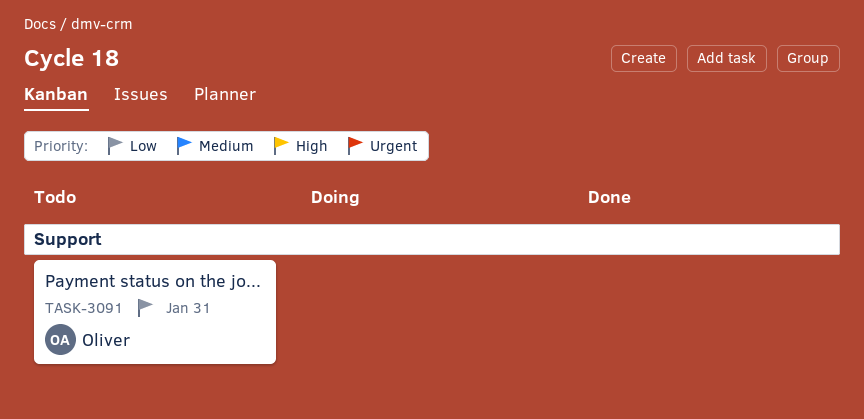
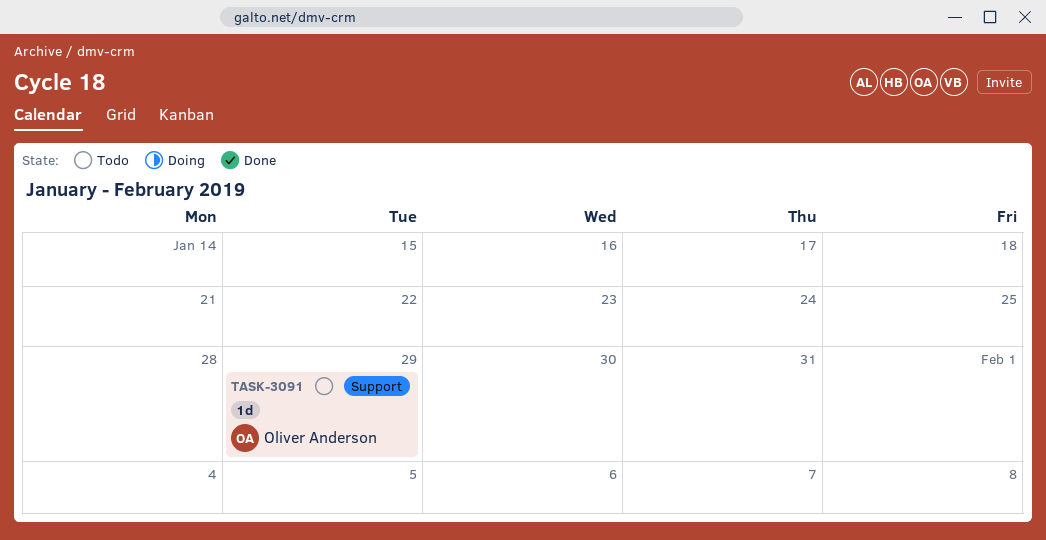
TASK-3091, due: Jan 31 -> Jan 29

